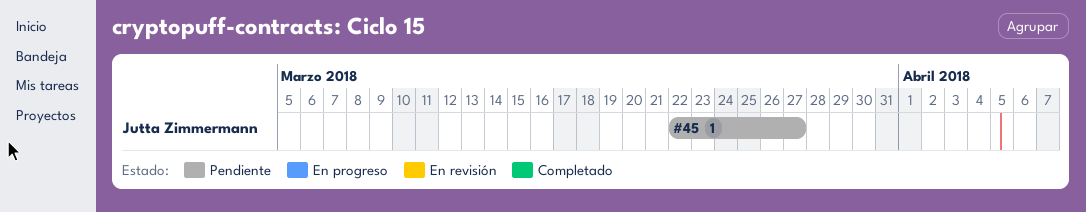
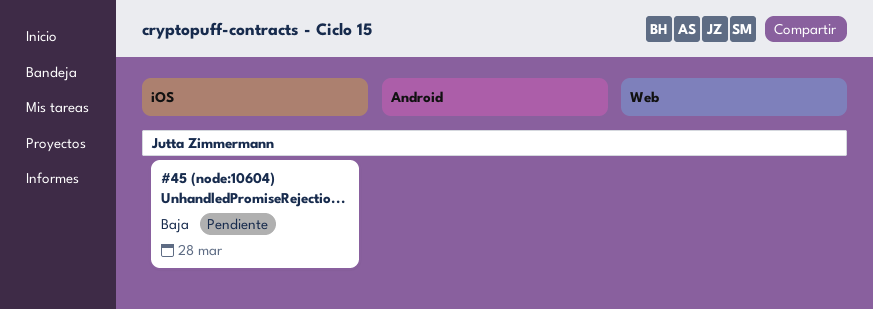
#45, due: Mar 27 -> Mar 28

